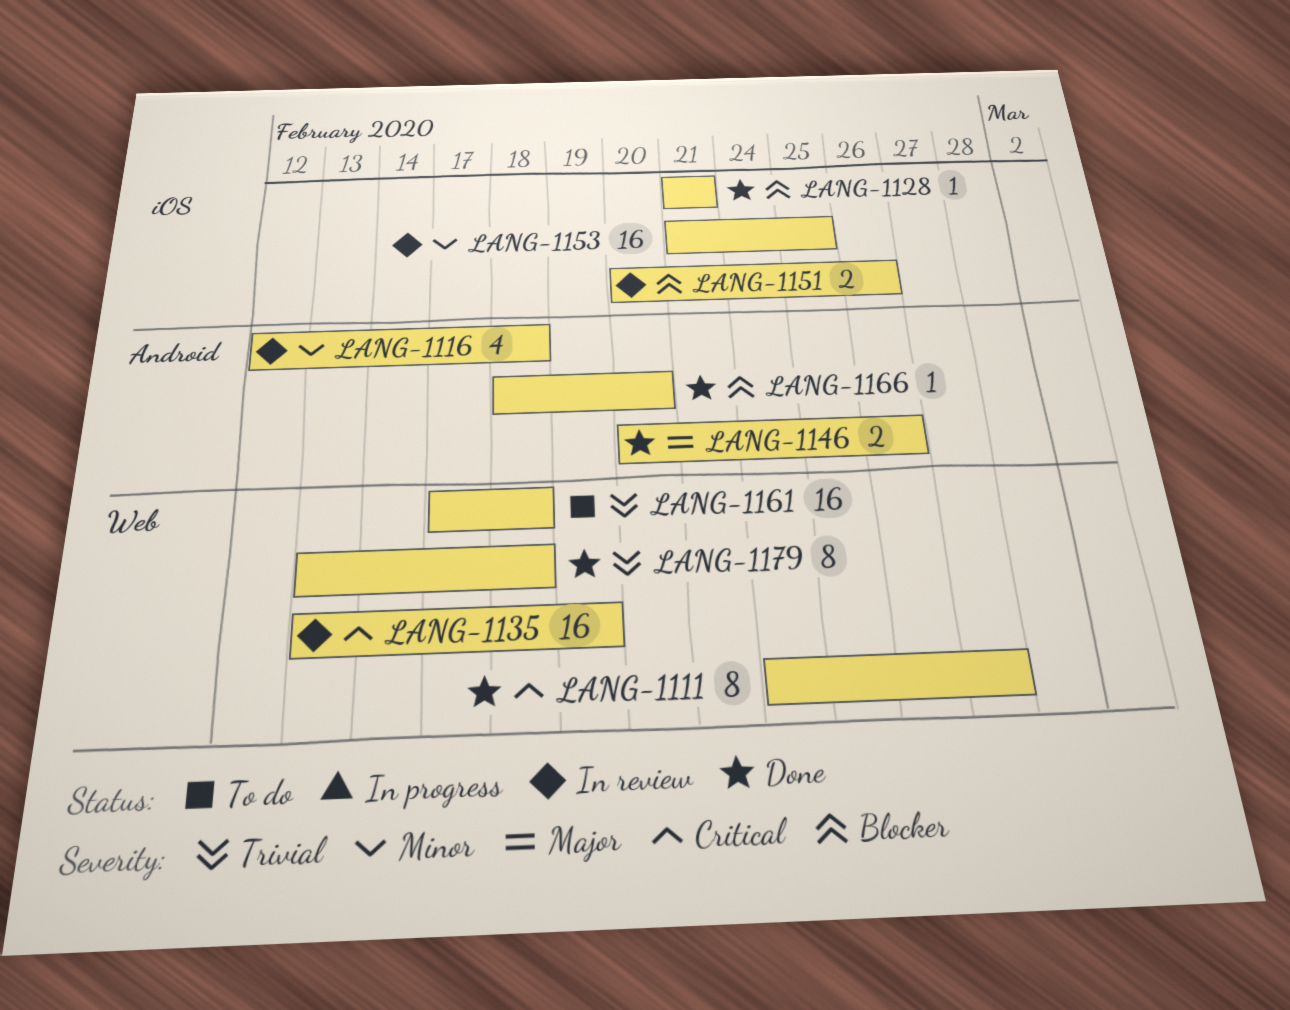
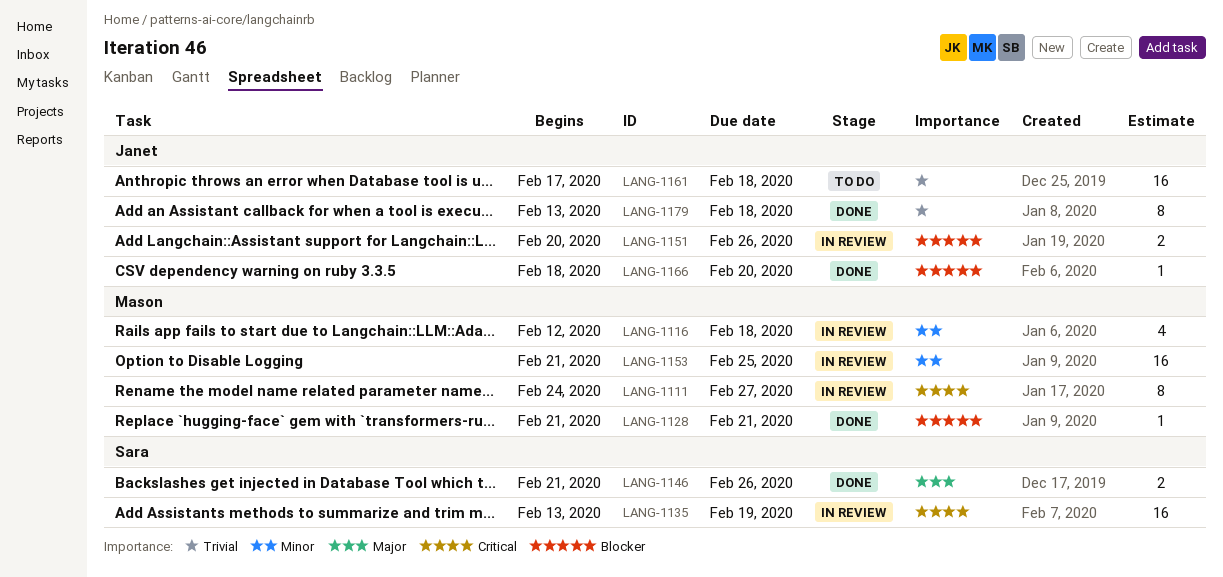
LANG-1111, status: Done -> In review
LANG-1146, start: Feb 20 -> Feb 21

